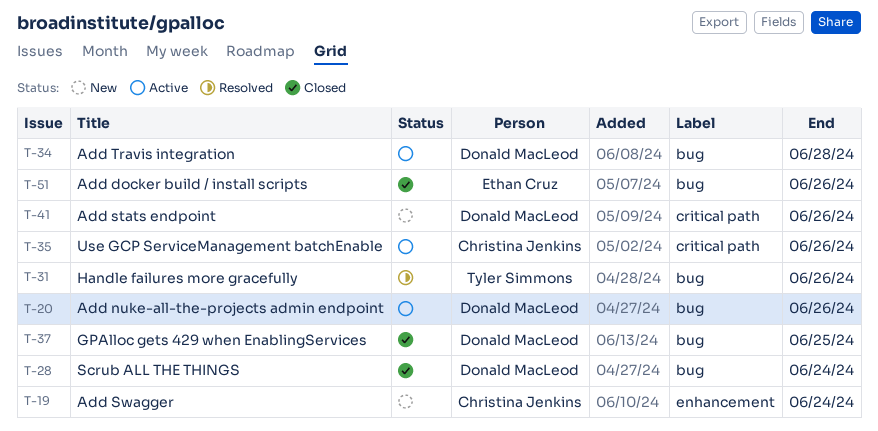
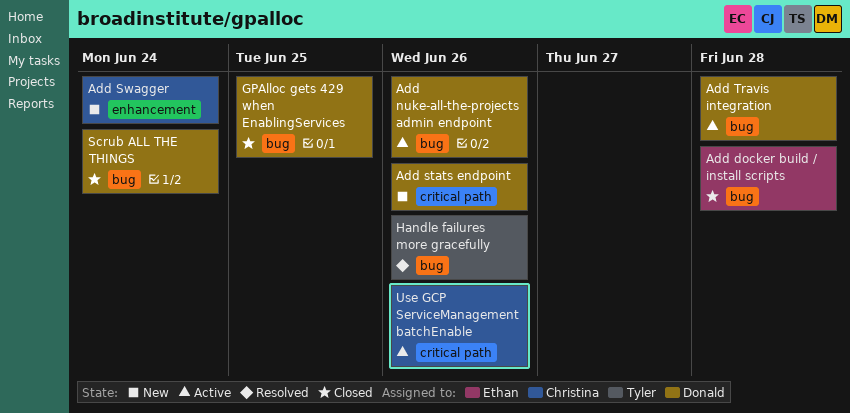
Add docker build / install scripts, due: Jun 26 -> Jun 28

